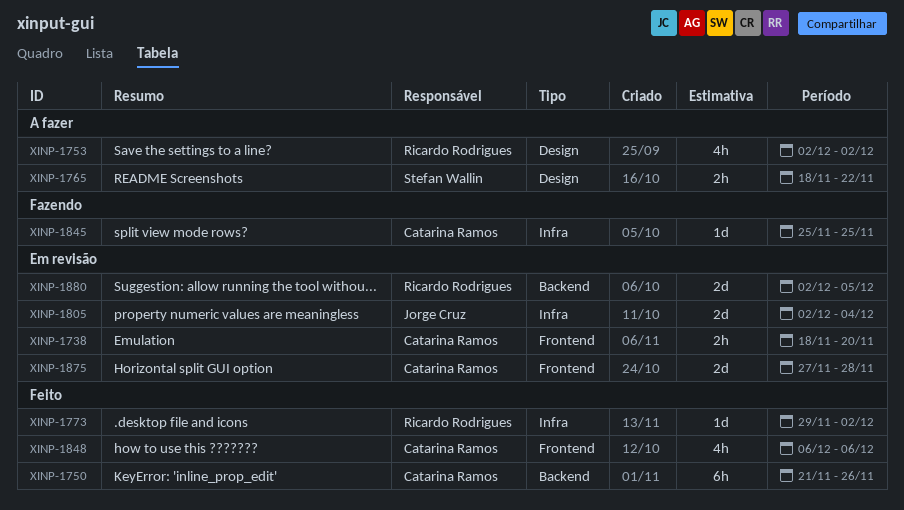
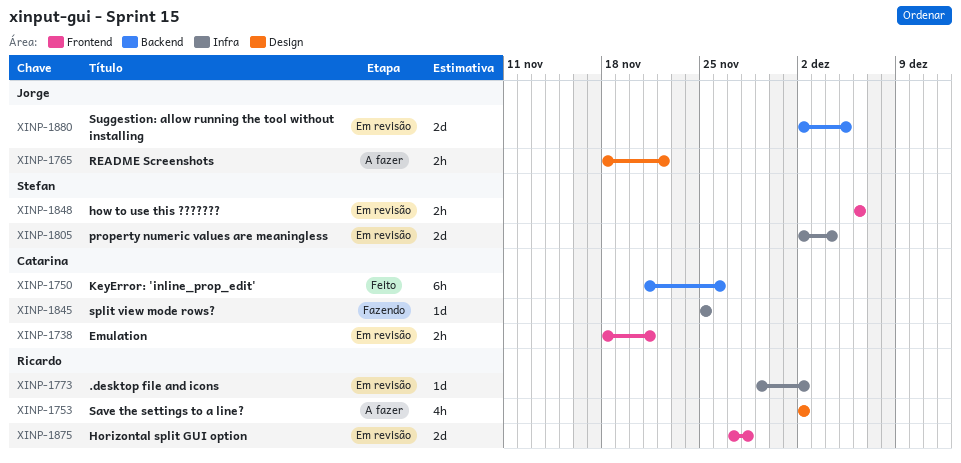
XINP-1738, due: Nov 20 -> Nov 21
XINP-1765, owner: Stefan Wallin -> Jorge Cruz
XINP-1773, status: Feito -> Em revisão
XINP-1805, owner: Jorge Cruz -> Stefan Wallin
XINP-1848, status: Feito -> Em revisão
XINP-1848, owner: Catarina Ramos -> Stefan Wallin
XINP-1848, estimate: 4h -> 2h
XINP-1875, owner: Catarina Ramos -> Ricardo Rodrigues
XINP-1880, owner: Ricardo Rodrigues -> Jorge Cruz

